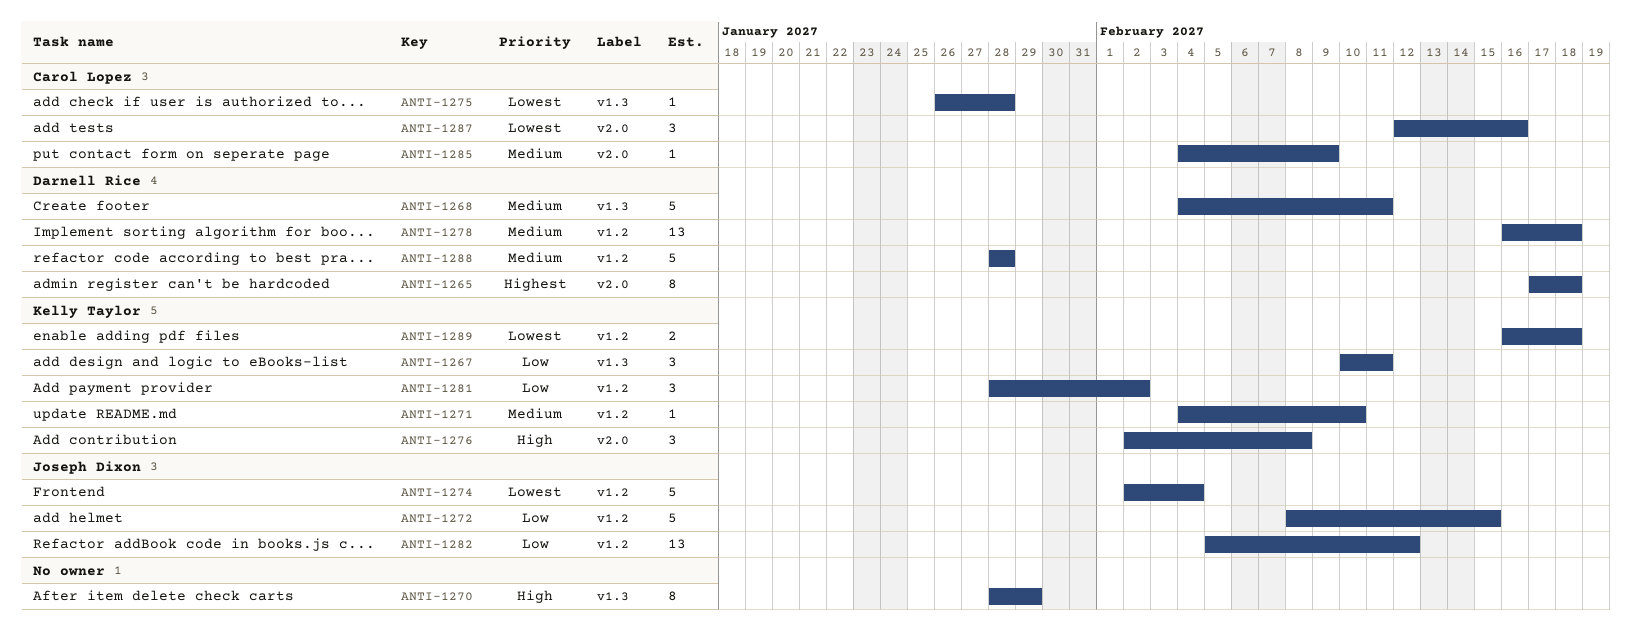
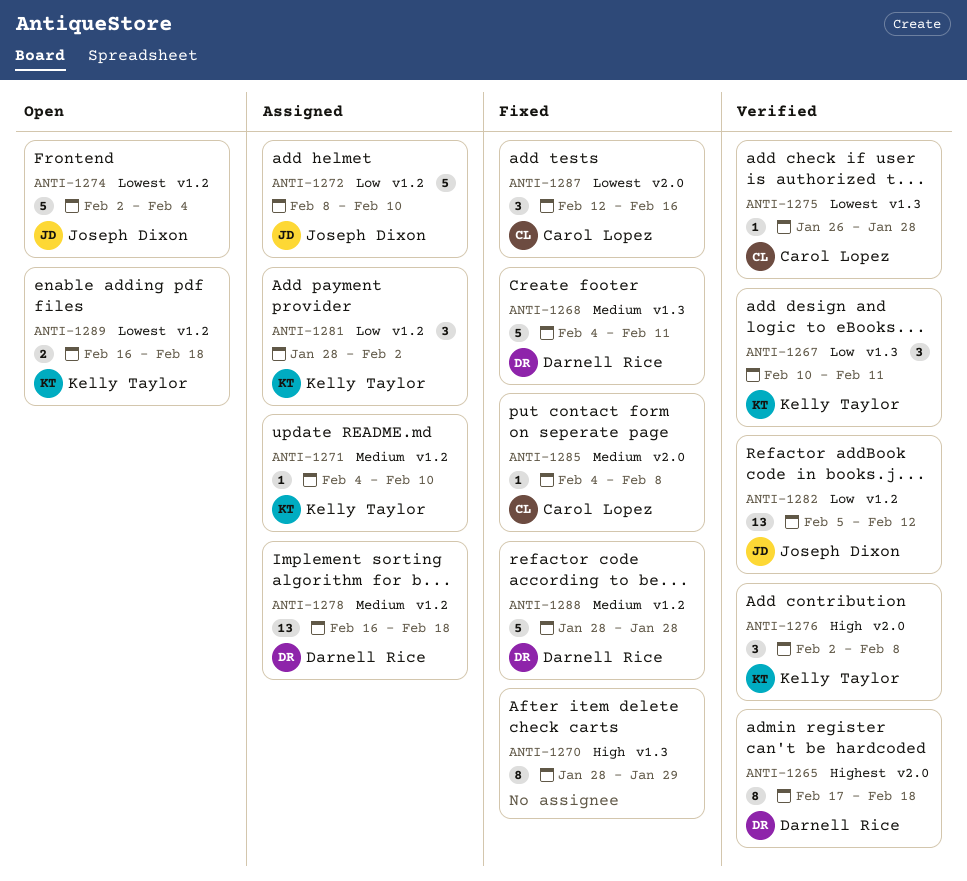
ANTI-1272, due: Feb 15 -> Feb 10
ANTI-1285, due: Feb 9 -> Feb 8

